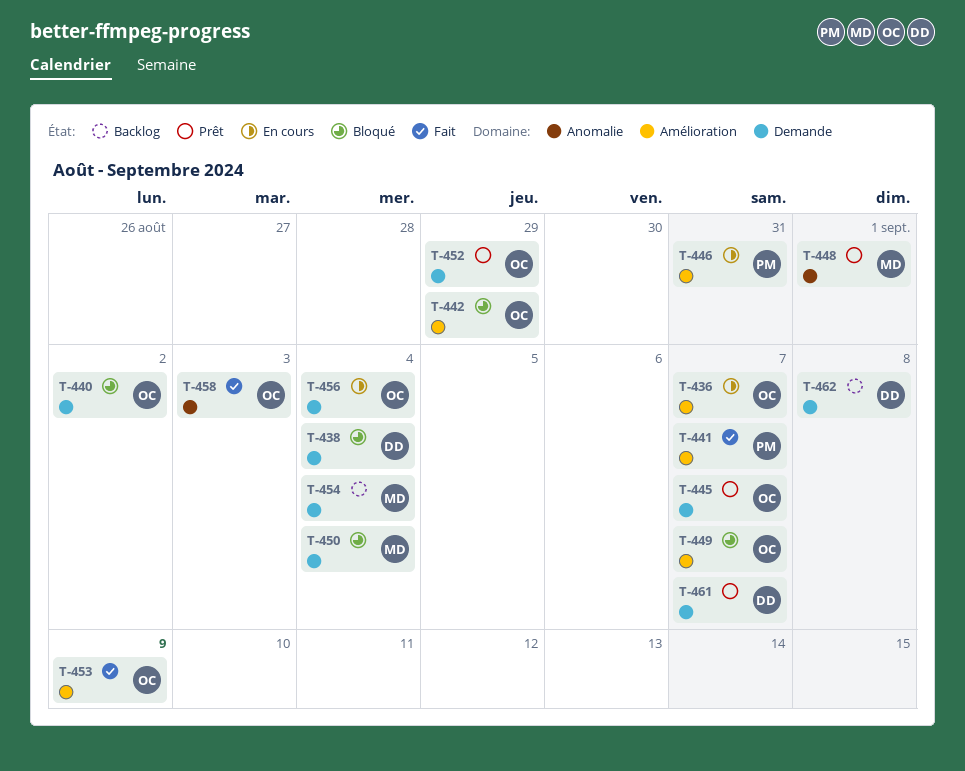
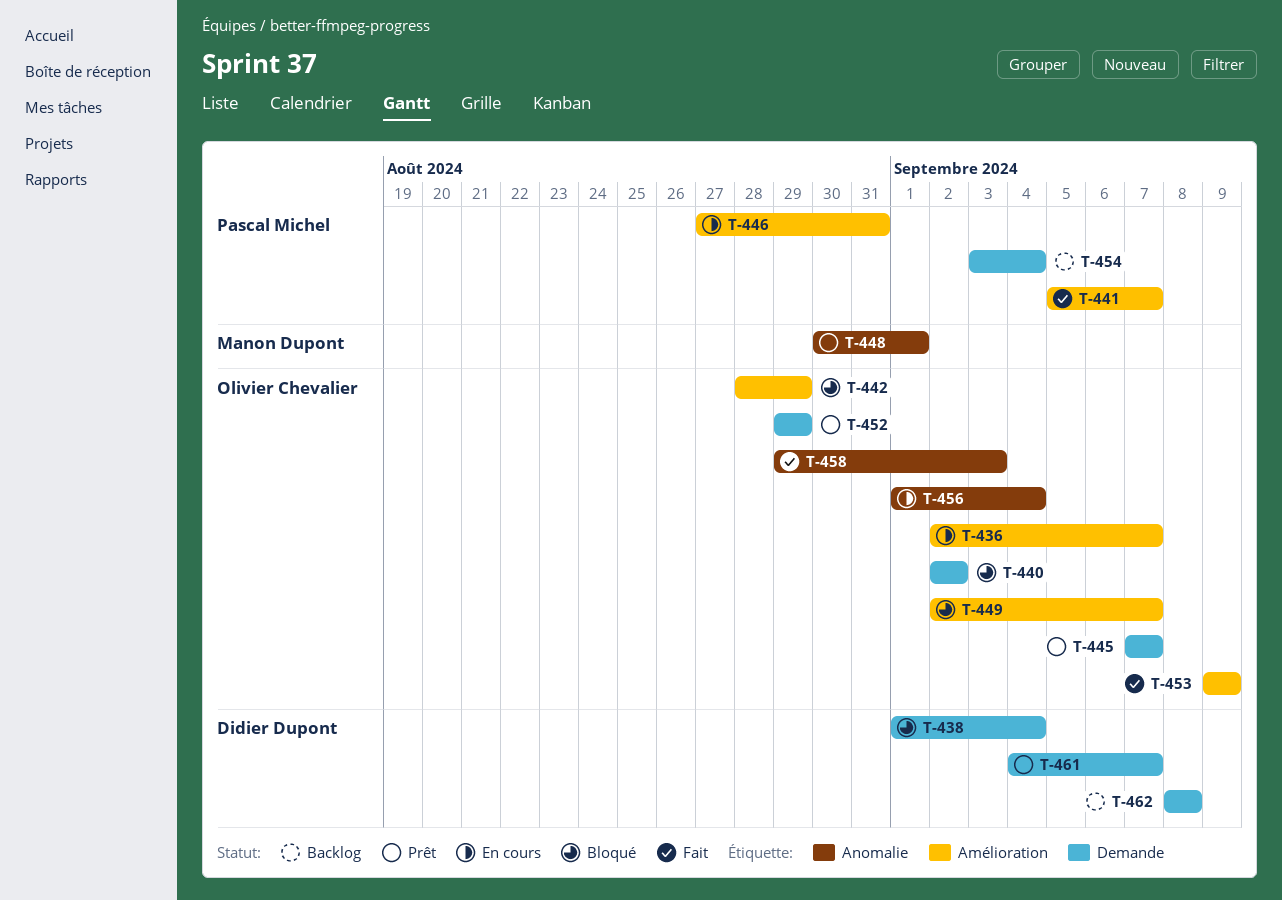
T-450: present -> none
T-454, owner: Manon Dupont -> Pascal Michel
T-456, label: Demande -> Anomalie

